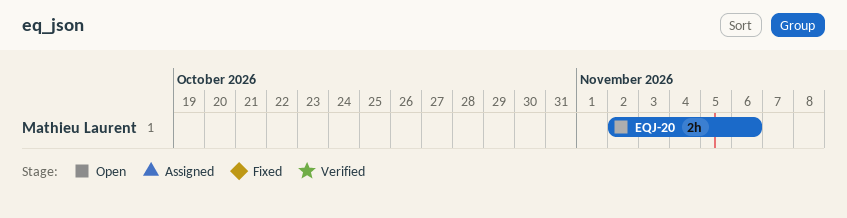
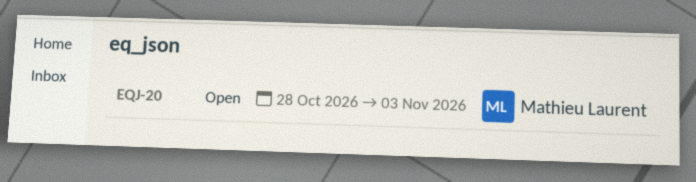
EQJ-20, start: Nov 2 -> Oct 28
EQJ-20, due: Nov 6 -> Nov 3

